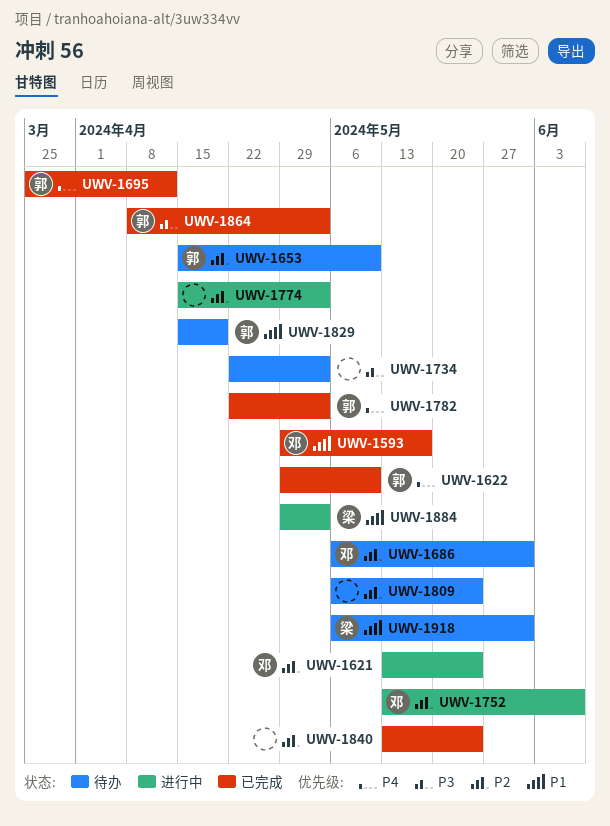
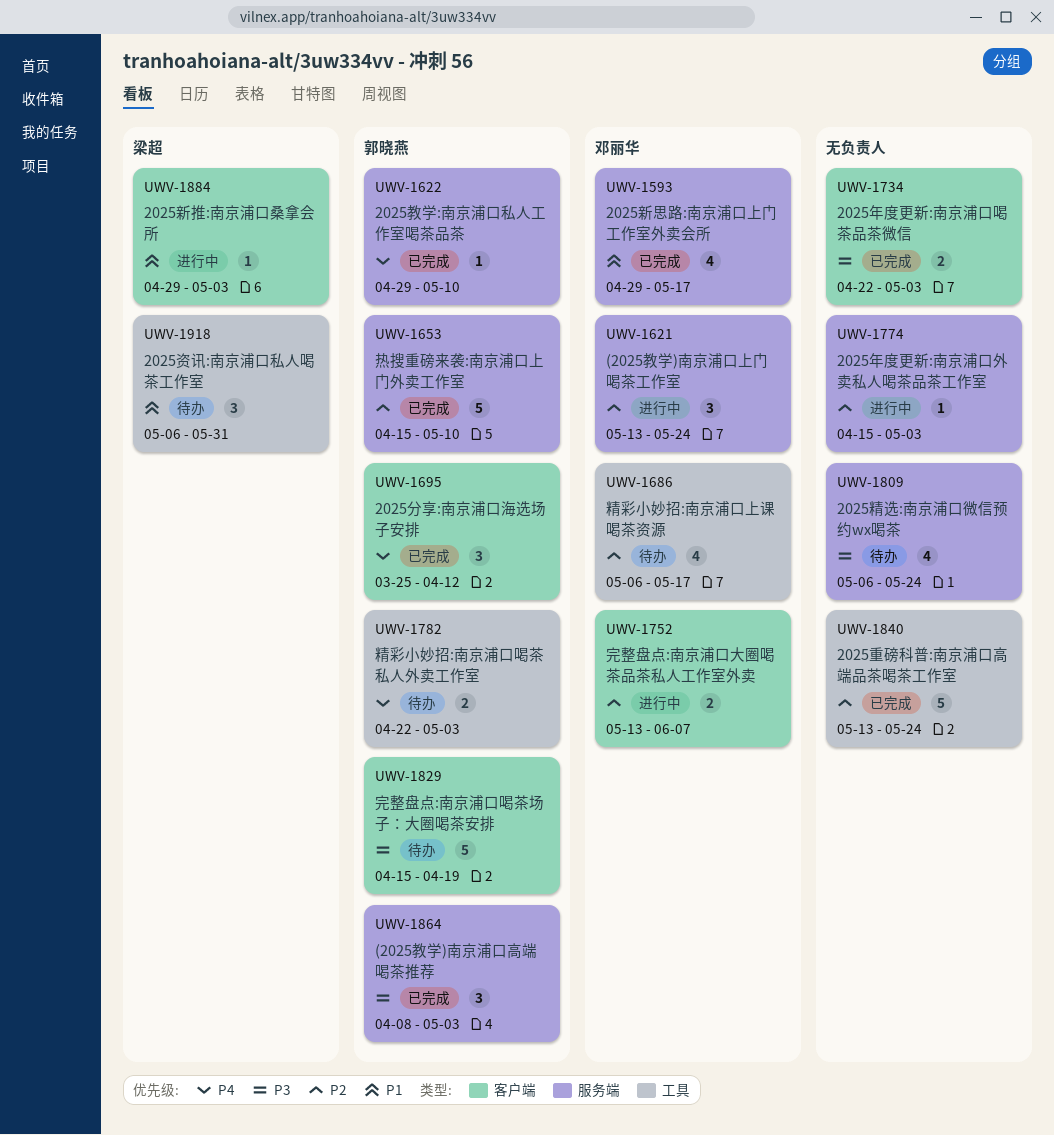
UWV-1653, status: 待办 -> 已完成
UWV-1686, due: May 31 -> May 17
UWV-1734, status: 待办 -> 已完成
UWV-1782, status: 已完成 -> 待办
UWV-1809, priority: P2 -> P3
UWV-1829, priority: P1 -> P3

